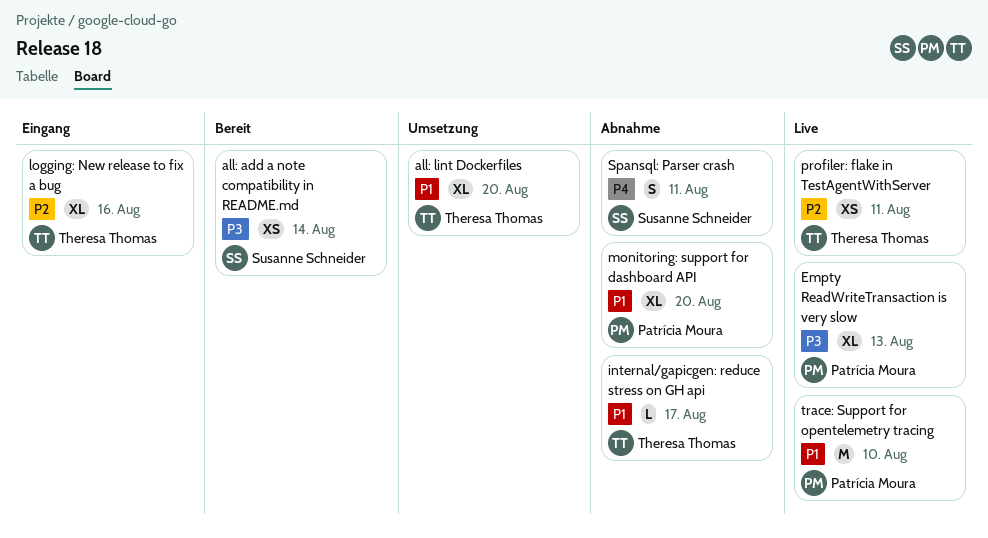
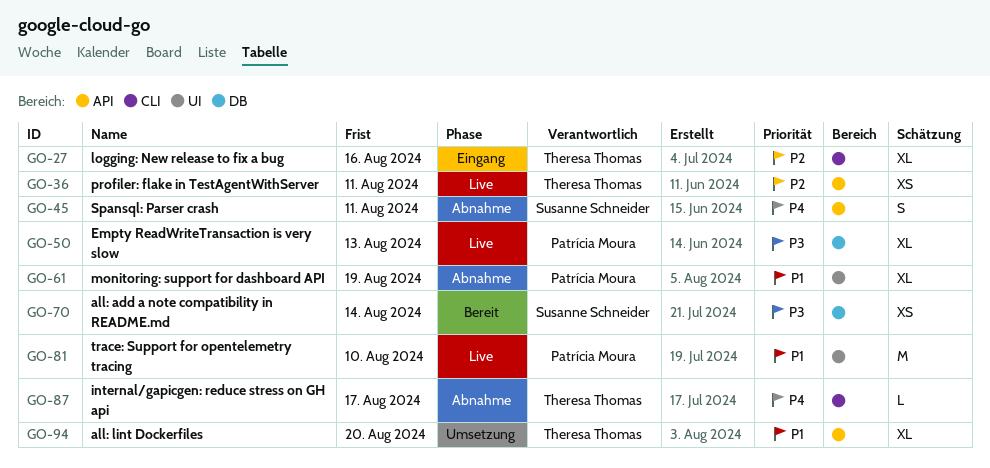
internal/gapicgen: reduce stress on GH api, priority: P1 -> P4
monitoring: support for dashboard API, due: Aug 20 -> Aug 19

